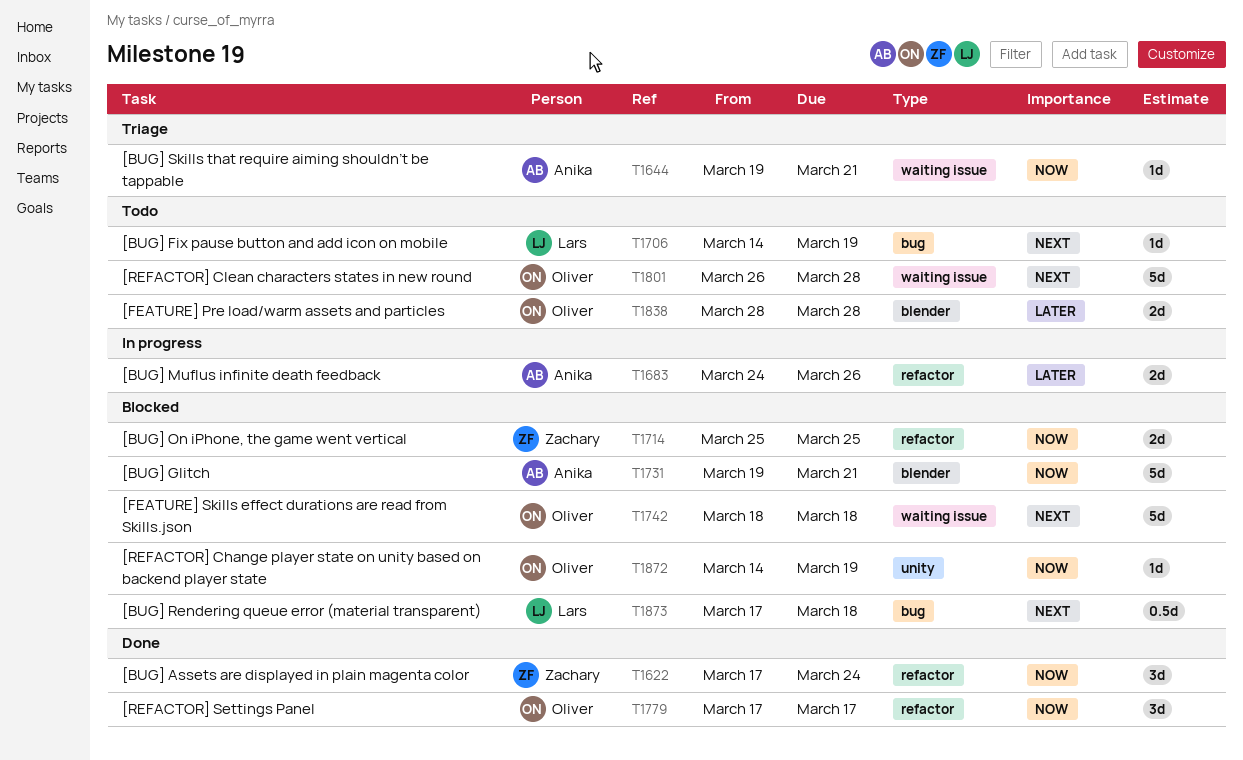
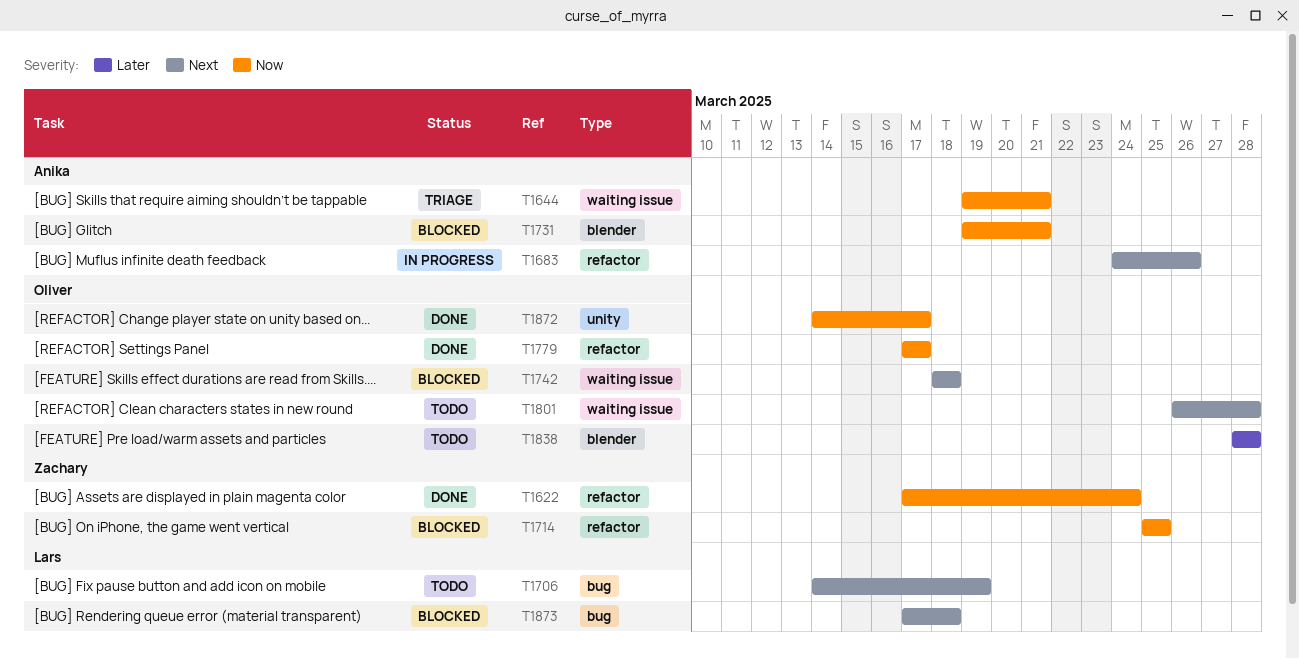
T1683, priority: Later -> Next
T1872, status: Blocked -> Done
T1872, due: Mar 19 -> Mar 17

